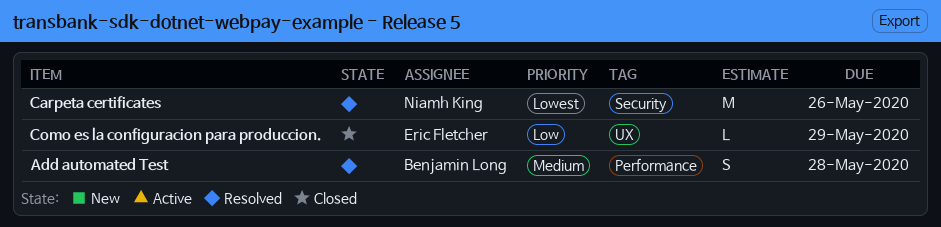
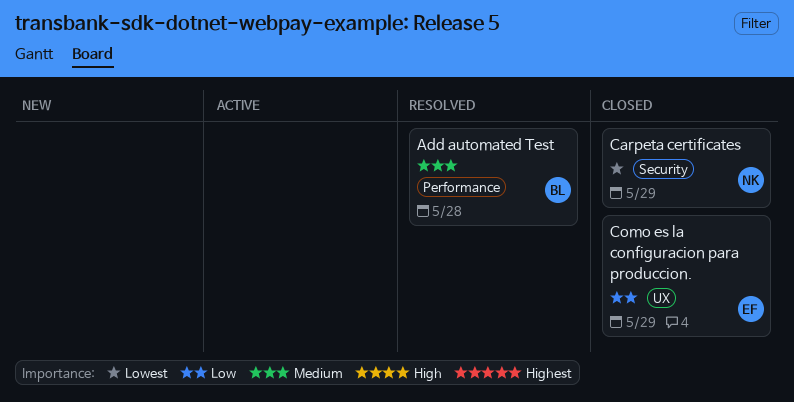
Carpeta certificates, status: Resolved -> Closed
Carpeta certificates, due: May 26 -> May 29

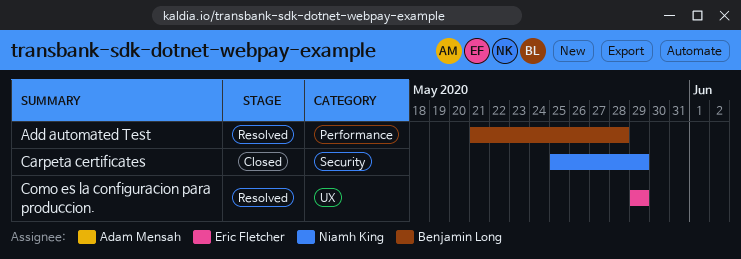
Como es la configuracion para produccion., status: Closed -> Resolved

